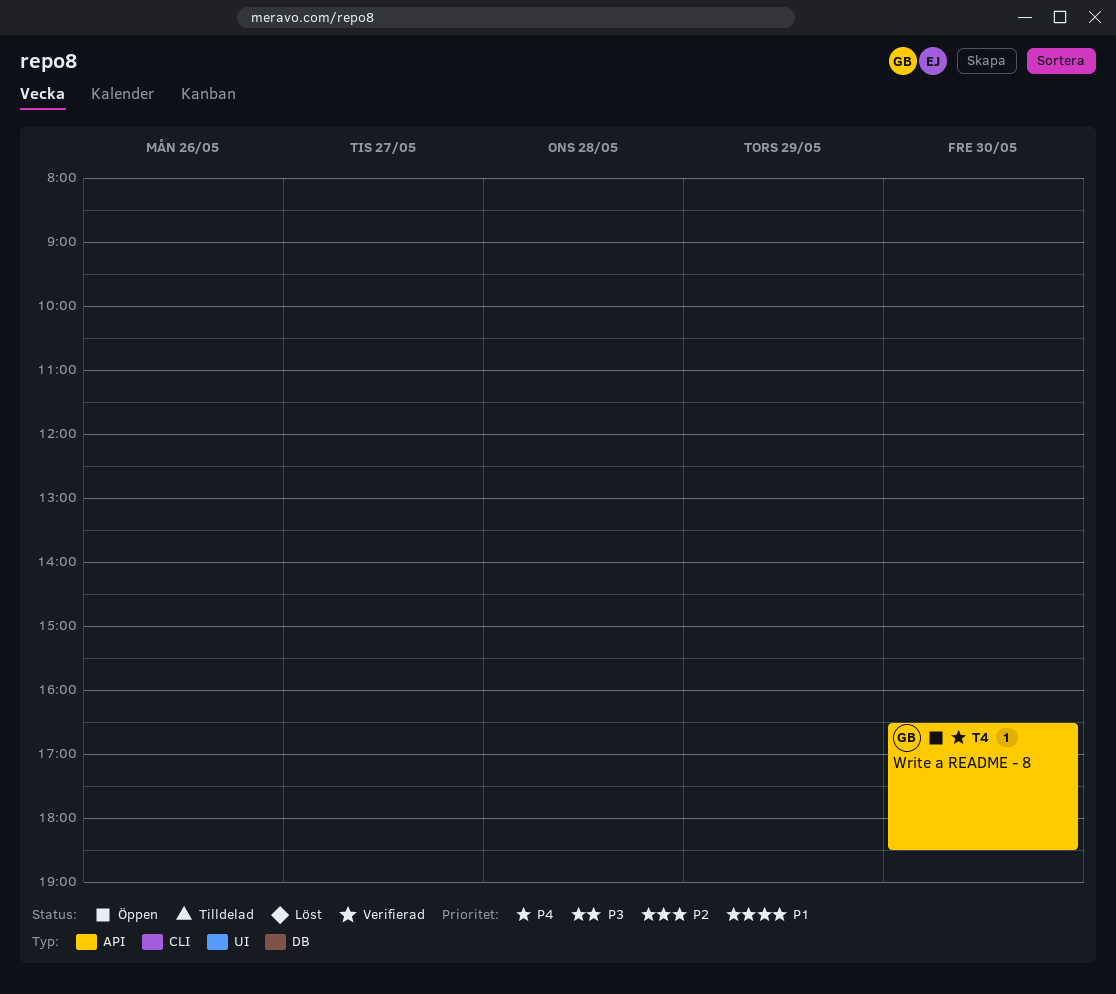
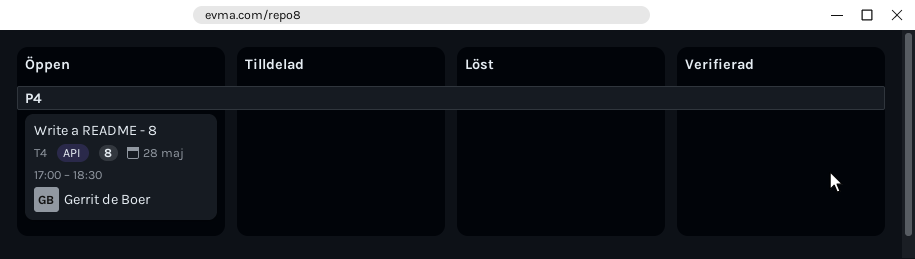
T4, estimate: 1 -> 8
T4, day: May 30 -> May 28
T4, begins: 16:30 -> 17:00

